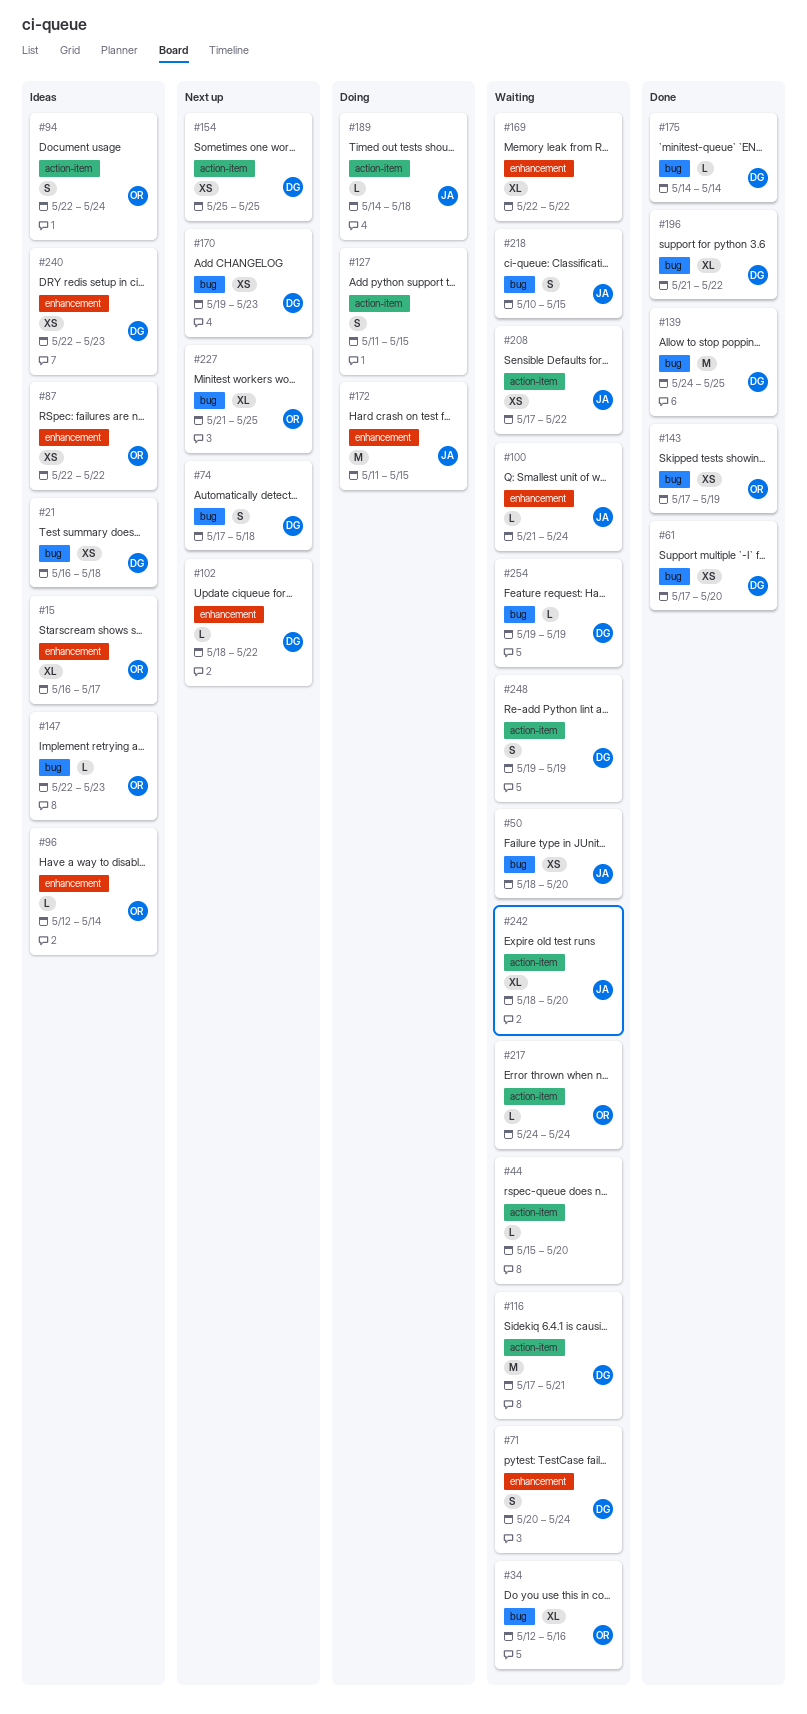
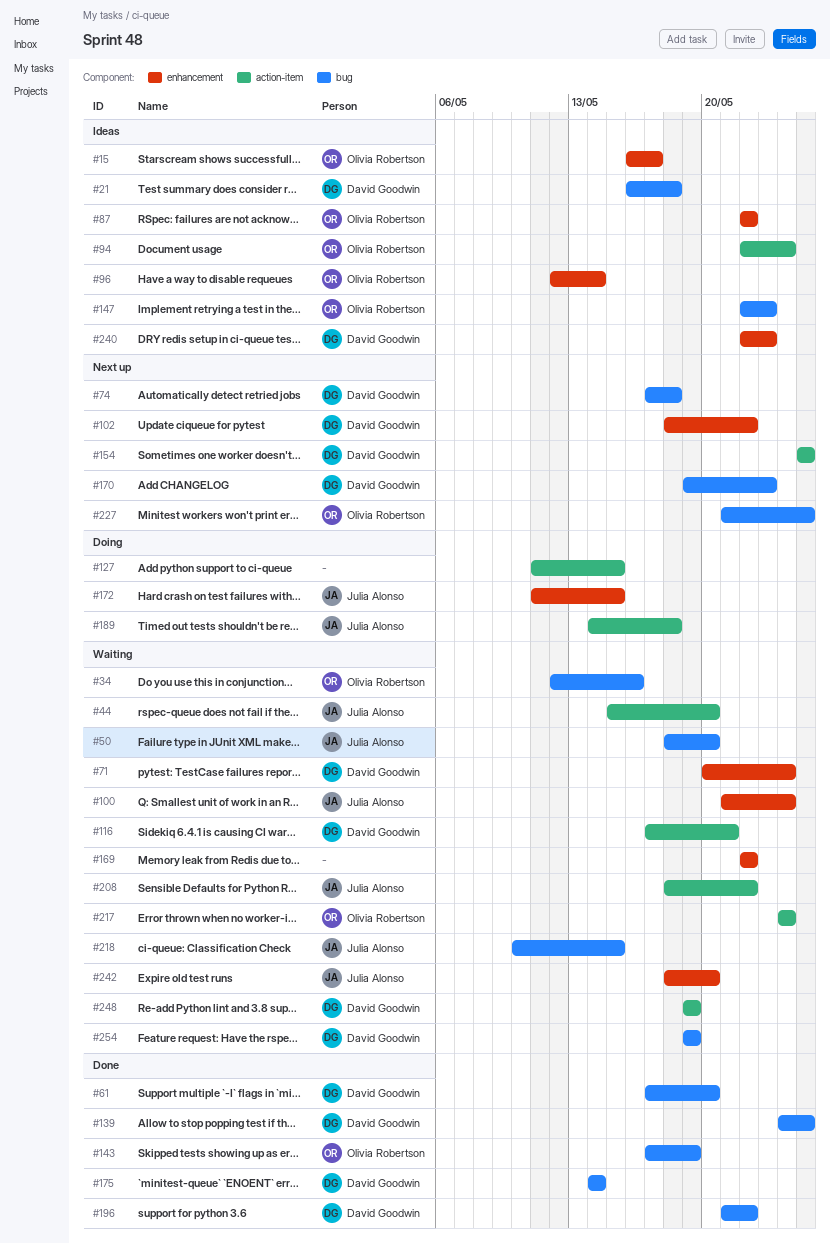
#44, owner: none -> Julia Alonso
#208, start: May 17 -> May 18
#242, label: action-item -> enhancement

